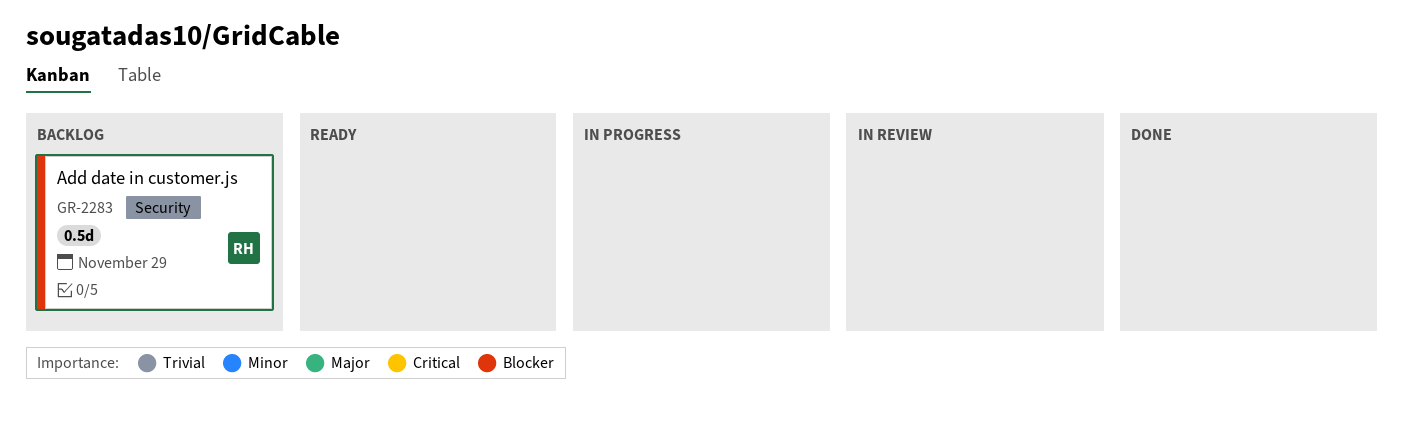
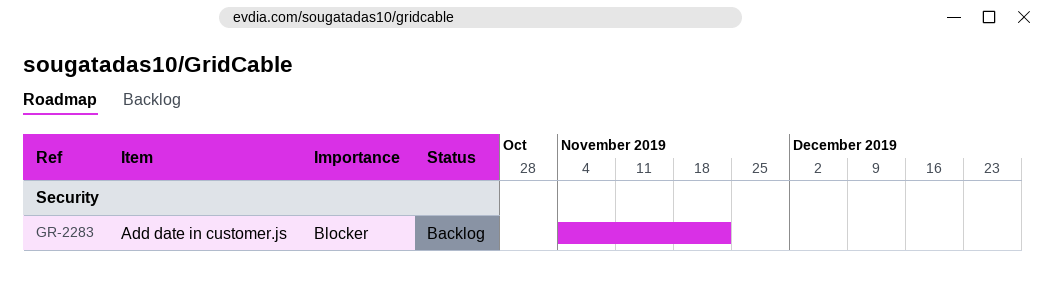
GR-2283, due: Nov 29 -> Nov 22

